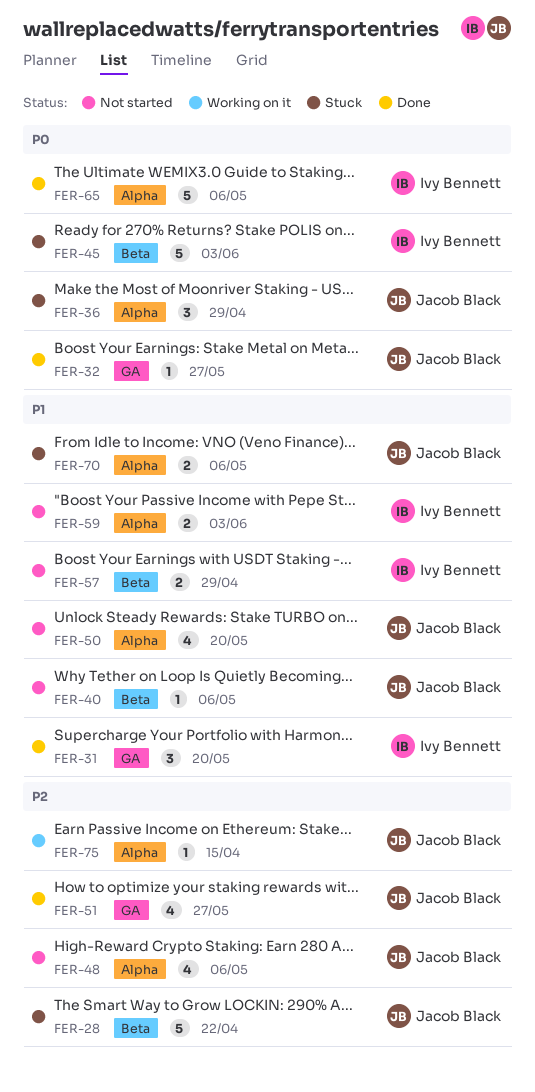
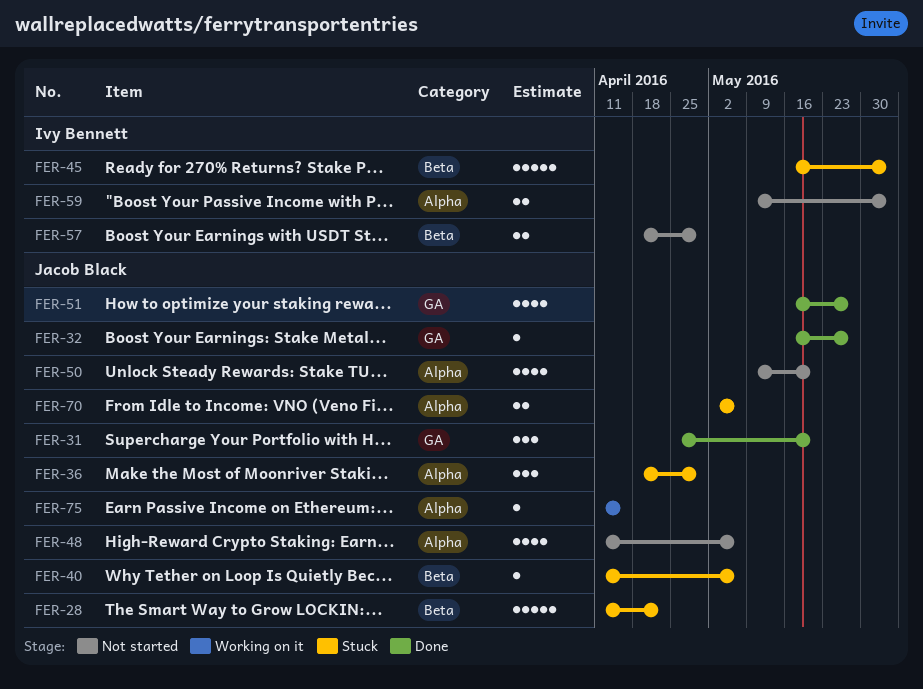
FER-31, owner: Ivy Bennett -> Jacob Black
FER-40, status: Not started -> Stuck
FER-65: present -> none

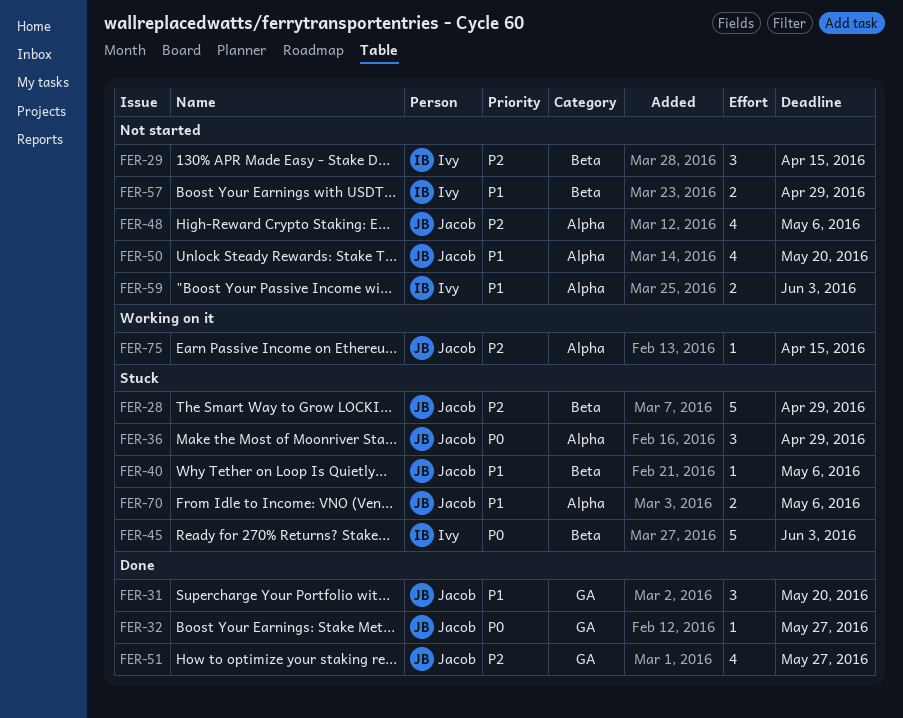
FER-28, due: Apr 22 -> Apr 29
FER-29: none -> present

